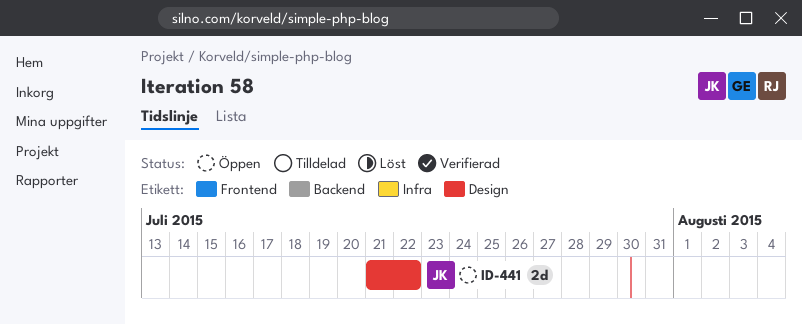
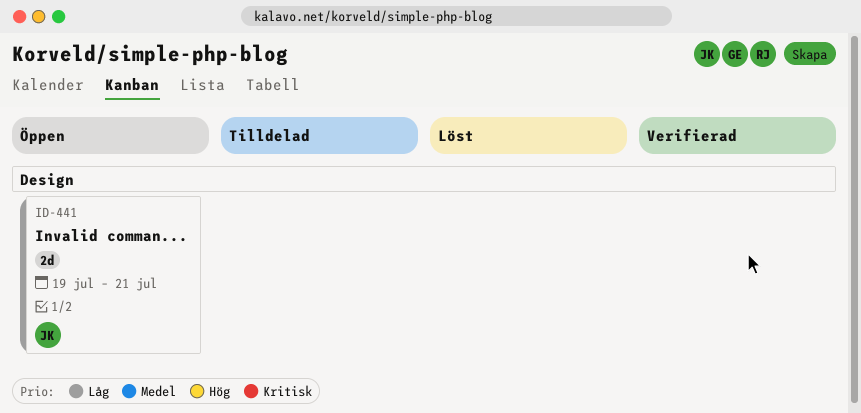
ID-441, start: Jul 21 -> Jul 19
ID-441, due: Jul 22 -> Jul 21

